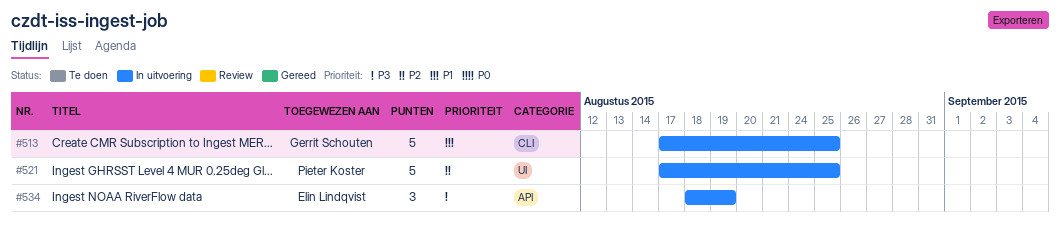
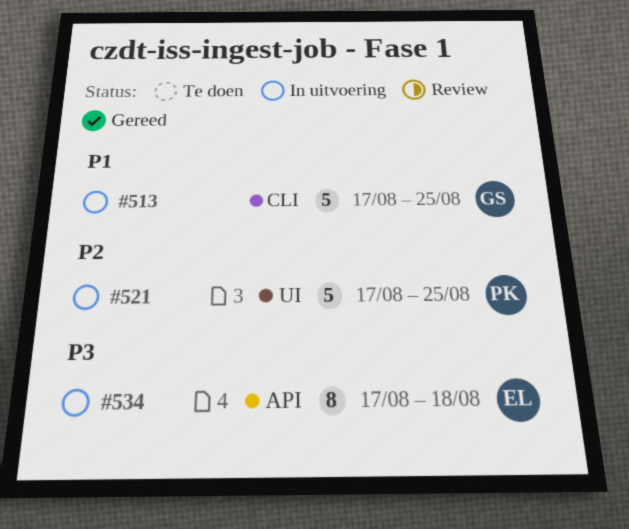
#534, estimate: 3 -> 8
#534, start: Aug 18 -> Aug 17
#534, due: Aug 19 -> Aug 18

